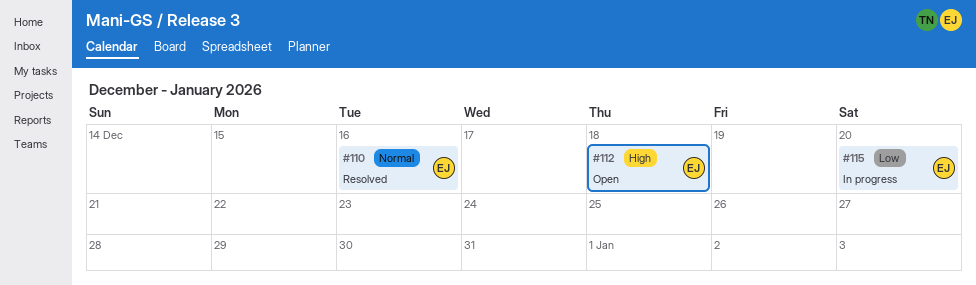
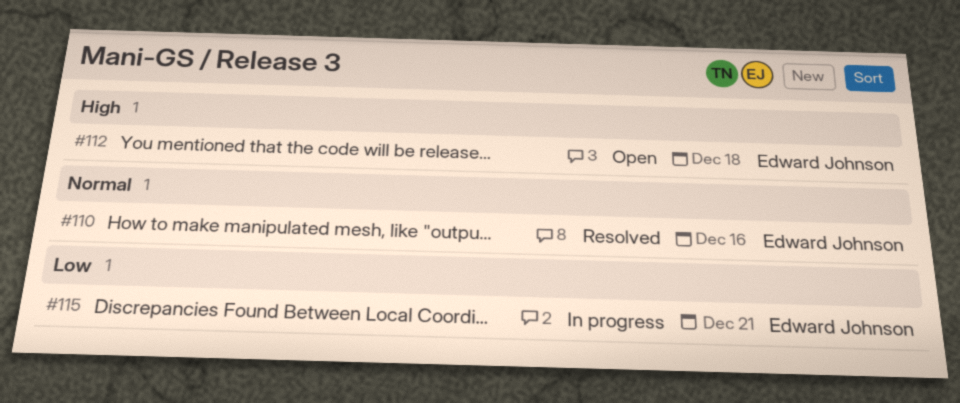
#115, due: Dec 20 -> Dec 21

